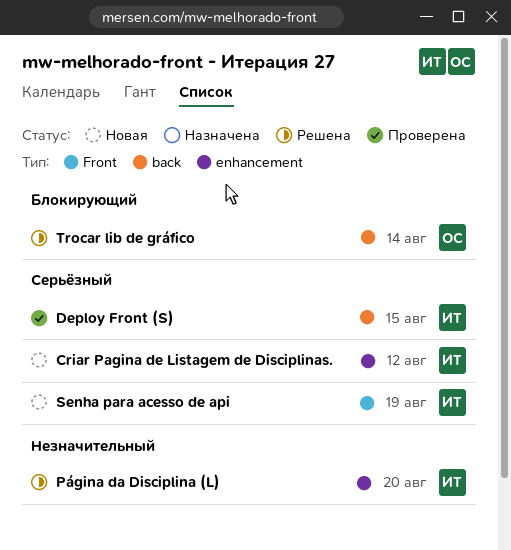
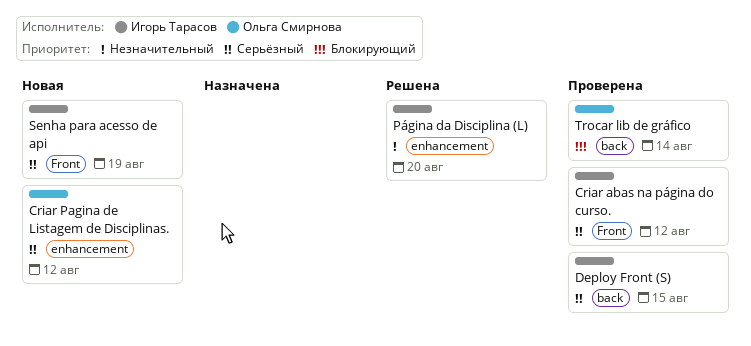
Criar abas na página do curso.: none -> present
Criar Pagina de Listagem de Disciplinas., owner: Игорь Тарасов -> Ольга Смирнова
Trocar lib de gráfico, status: Решена -> Проверена

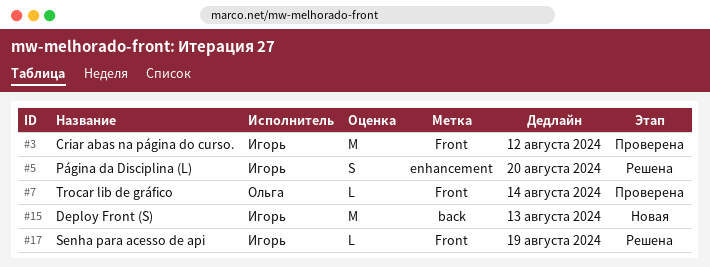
Criar Pagina de Listagem de Disciplinas.: present -> none
Deploy Front (S), status: Проверена -> Новая
Deploy Front (S), due: Aug 15 -> Aug 13
Senha para acesso de api, status: Новая -> Решена
Trocar lib de gráfico, label: back -> Front

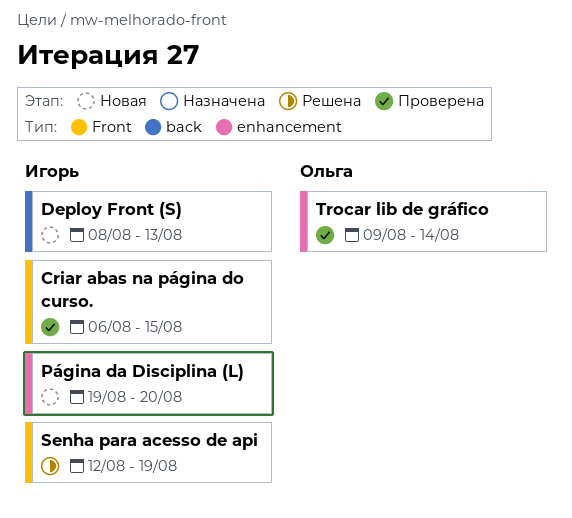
Criar abas na página do curso., due: Aug 12 -> Aug 15
Página da Disciplina (L), status: Решена -> Новая
Trocar lib de gráfico, label: Front -> enhancement

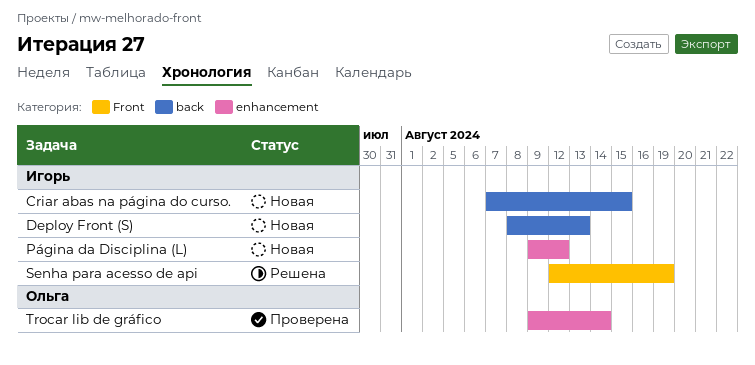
Criar abas na página do curso., status: Проверена -> Новая
Criar abas na página do curso., label: Front -> back
Criar abas na página do curso., start: Aug 6 -> Aug 7
Página da Disciplina (L), start: Aug 19 -> Aug 9
Página da Disciplina (L), due: Aug 20 -> Aug 12

